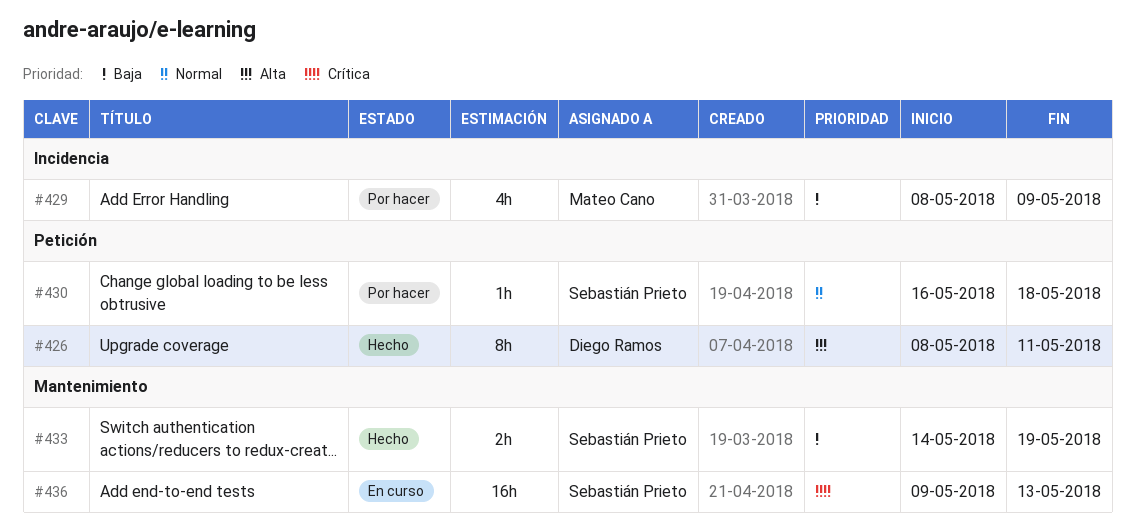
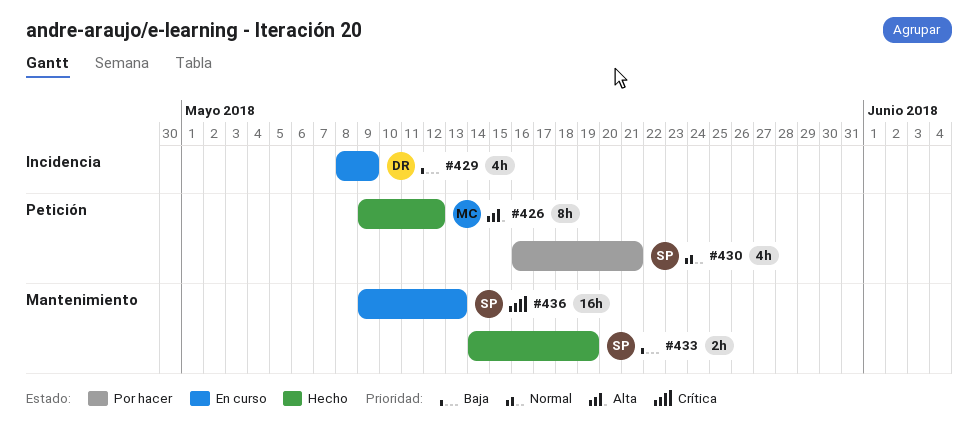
#426, owner: Diego Ramos -> Mateo Cano
#426, start: May 8 -> May 9
#426, due: May 11 -> May 12
#429, status: Por hacer -> En curso
#429, owner: Mateo Cano -> Diego Ramos
#430, estimate: 1h -> 4h
#430, due: May 18 -> May 21

